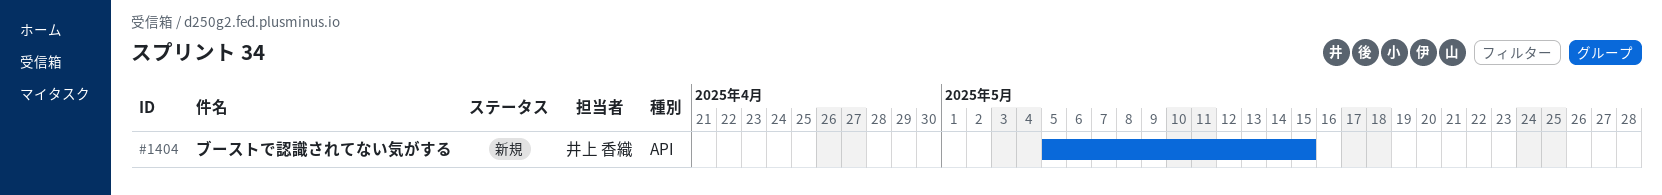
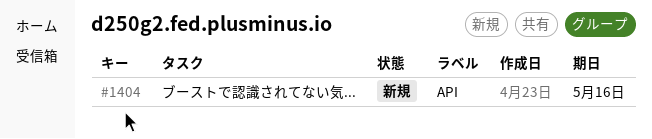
#1404, due: May 15 -> May 16

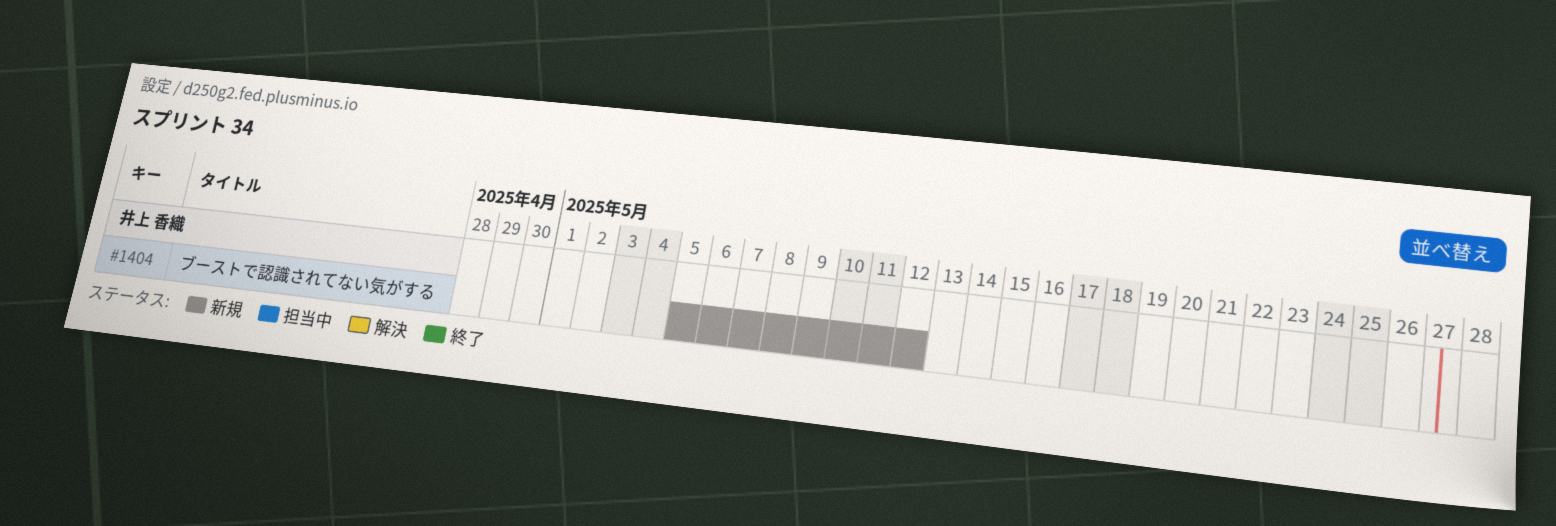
#1404, due: May 16 -> May 12

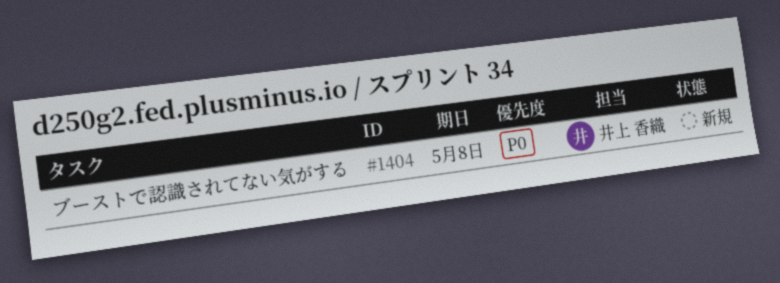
#1404, due: May 12 -> May 8

